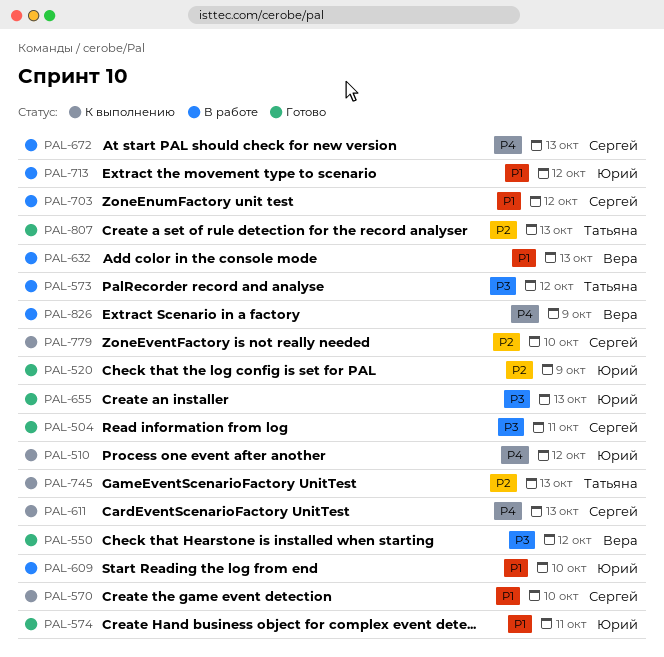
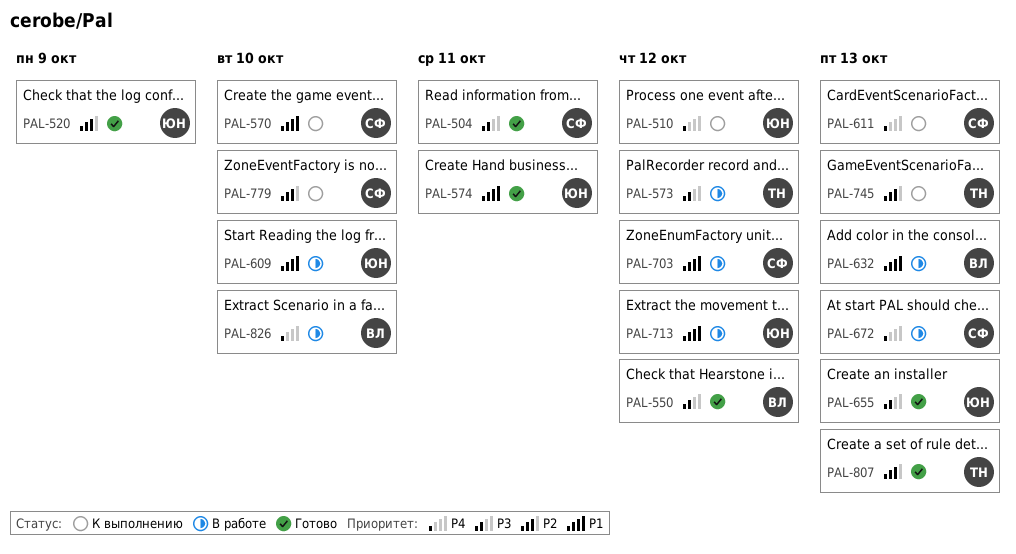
PAL-826, due: Oct 9 -> Oct 10

